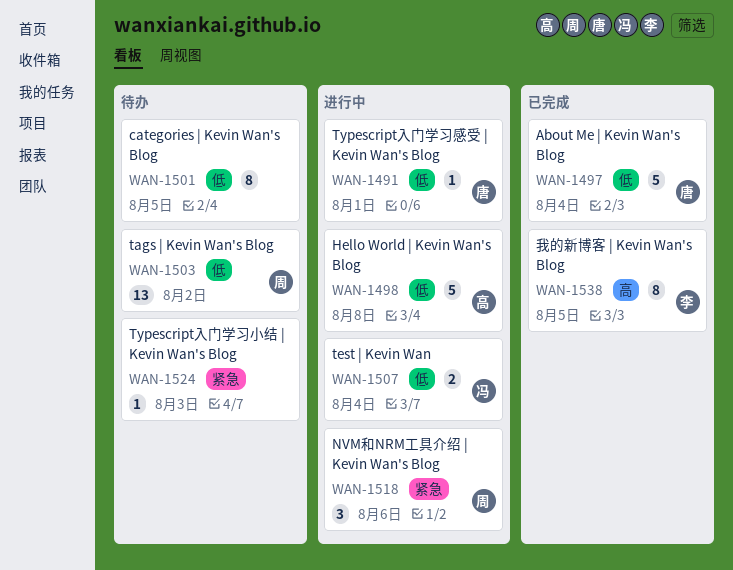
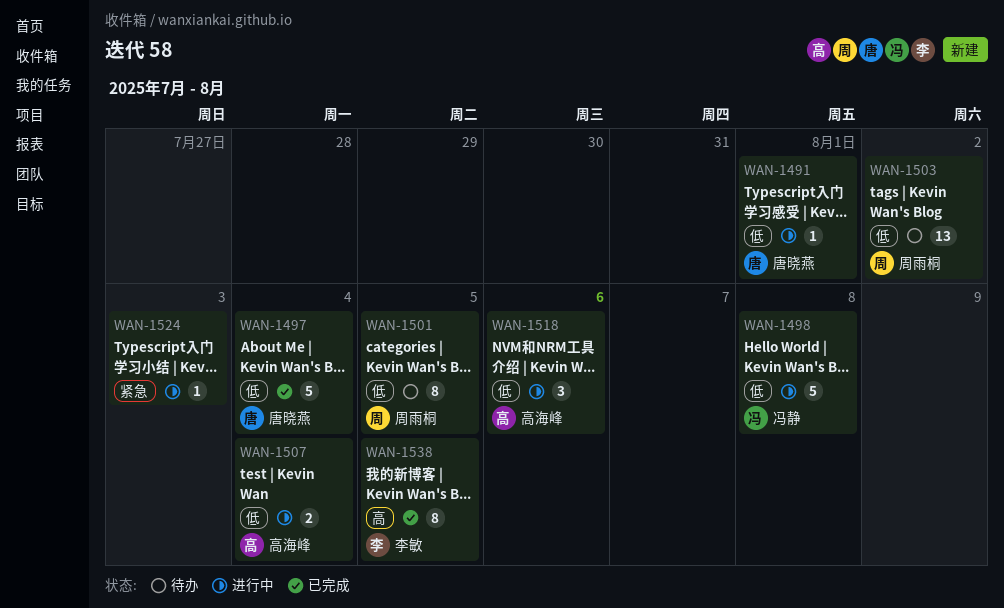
WAN-1498, owner: 高海峰 -> 冯静
WAN-1501, owner: none -> 周雨桐
WAN-1507, owner: 冯静 -> 高海峰
WAN-1518, owner: 周雨桐 -> 高海峰
WAN-1518, priority: 紧急 -> 低
WAN-1524, status: 待办 -> 进行中

